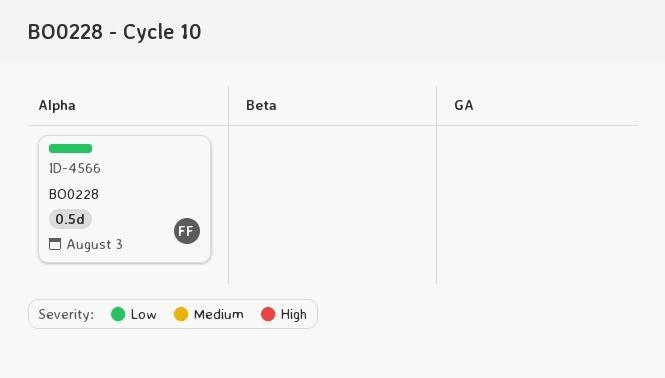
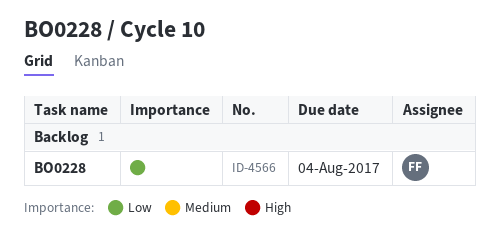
ID-4566, due: Aug 3 -> Aug 4

